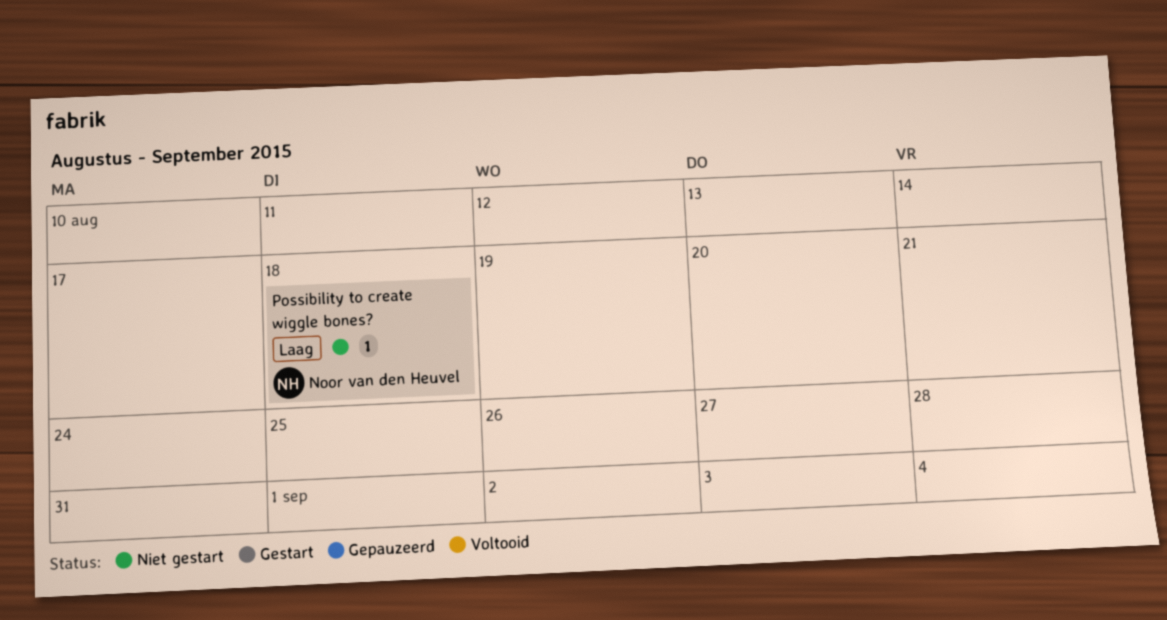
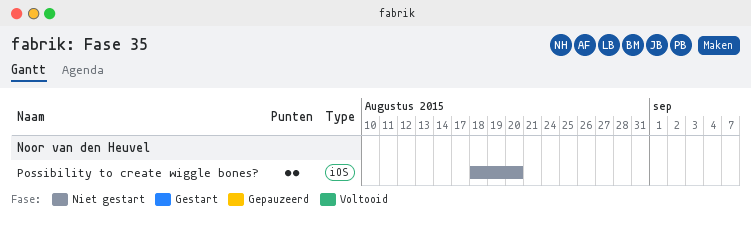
Possibility to create wiggle bones?, estimate: 1 -> 2
Possibility to create wiggle bones?, due: Aug 18 -> Aug 20

